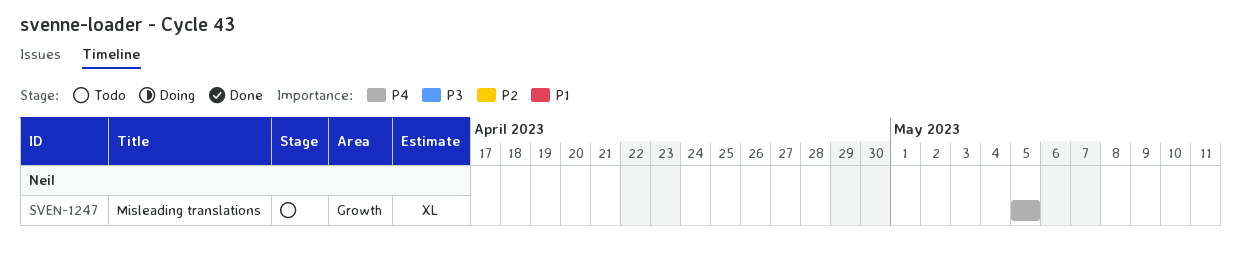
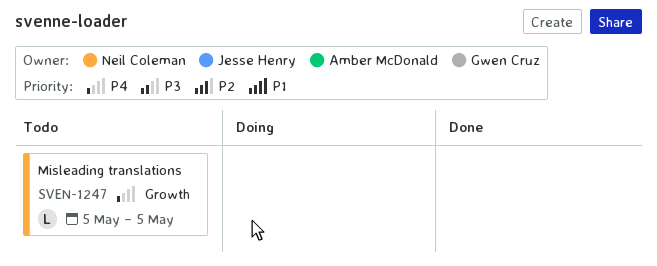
SVEN-1247, estimate: XL -> L

